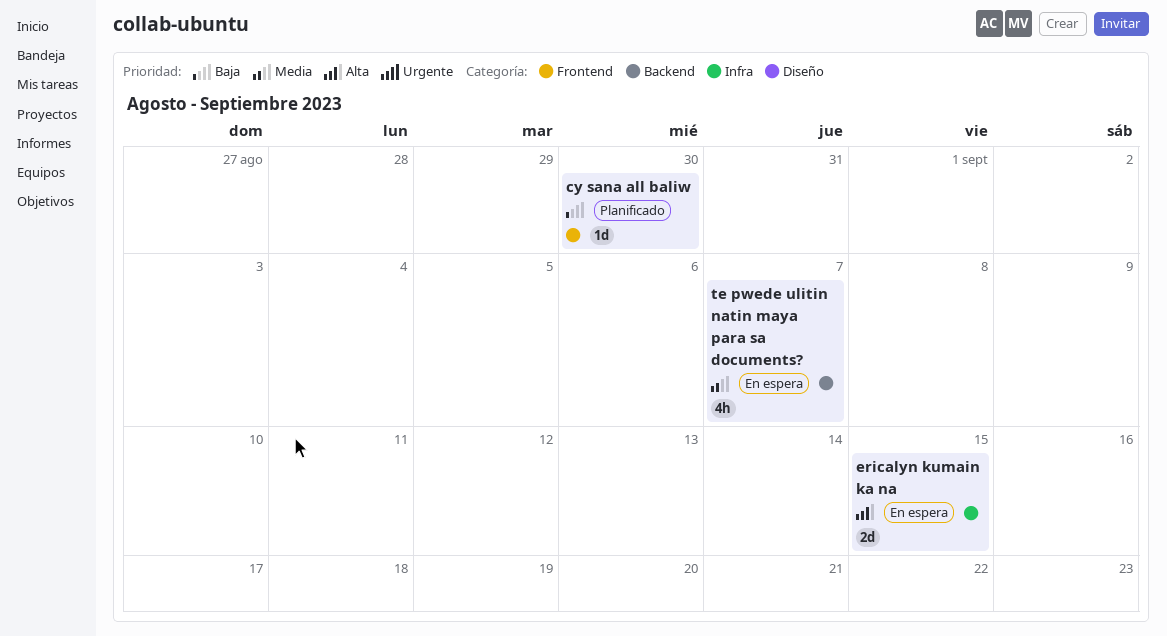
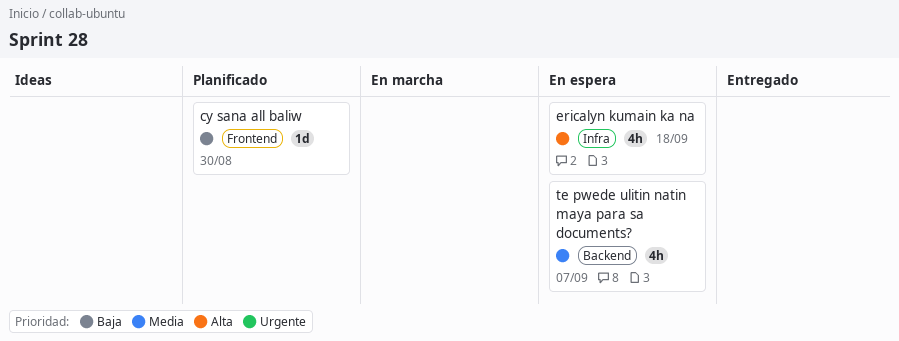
ericalyn kumain ka na, estimate: 2d -> 4h
ericalyn kumain ka na, due: Sep 15 -> Sep 18

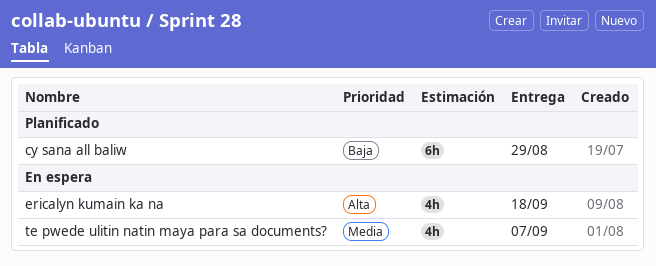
cy sana all baliw, estimate: 1d -> 6h
cy sana all baliw, due: Aug 30 -> Aug 29

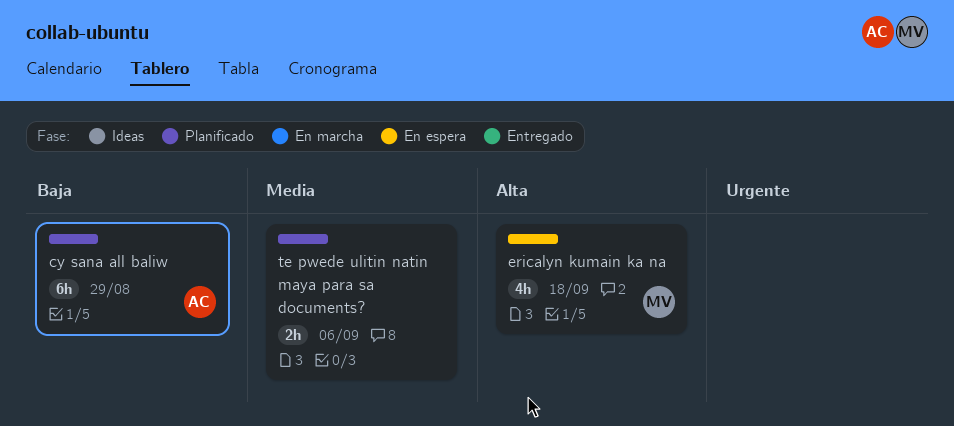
te pwede ulitin natin maya para sa documents?, status: En espera -> Planificado
te pwede ulitin natin maya para sa documents?, estimate: 4h -> 2h
te pwede ulitin natin maya para sa documents?, due: Sep 7 -> Sep 6

